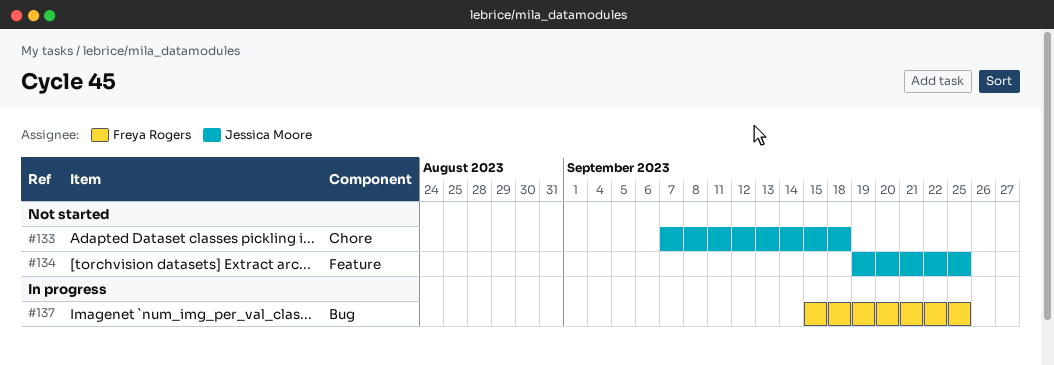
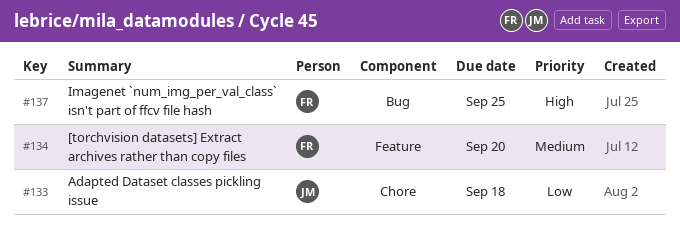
#134, owner: Jessica Moore -> Freya Rogers
#134, due: Sep 25 -> Sep 20

